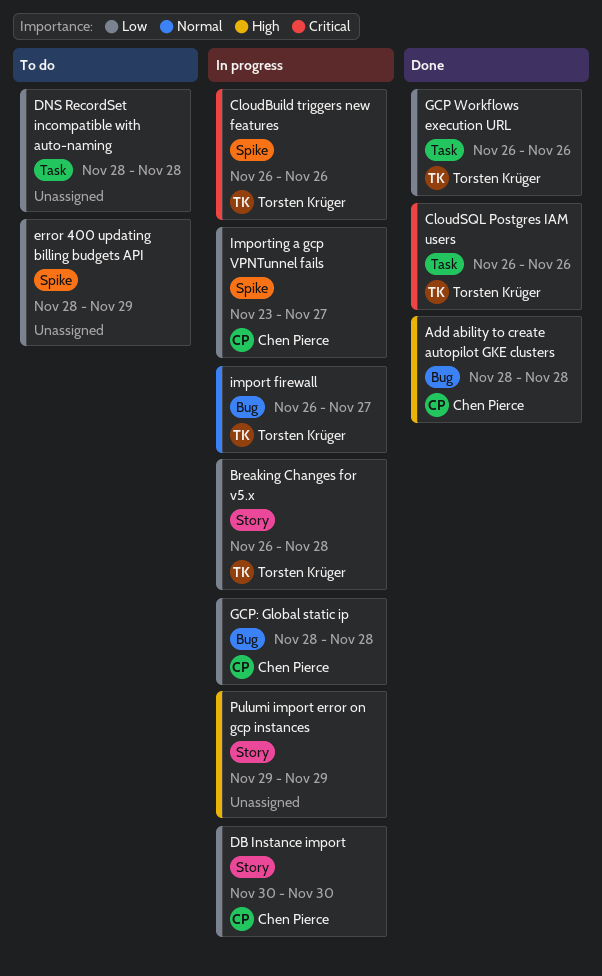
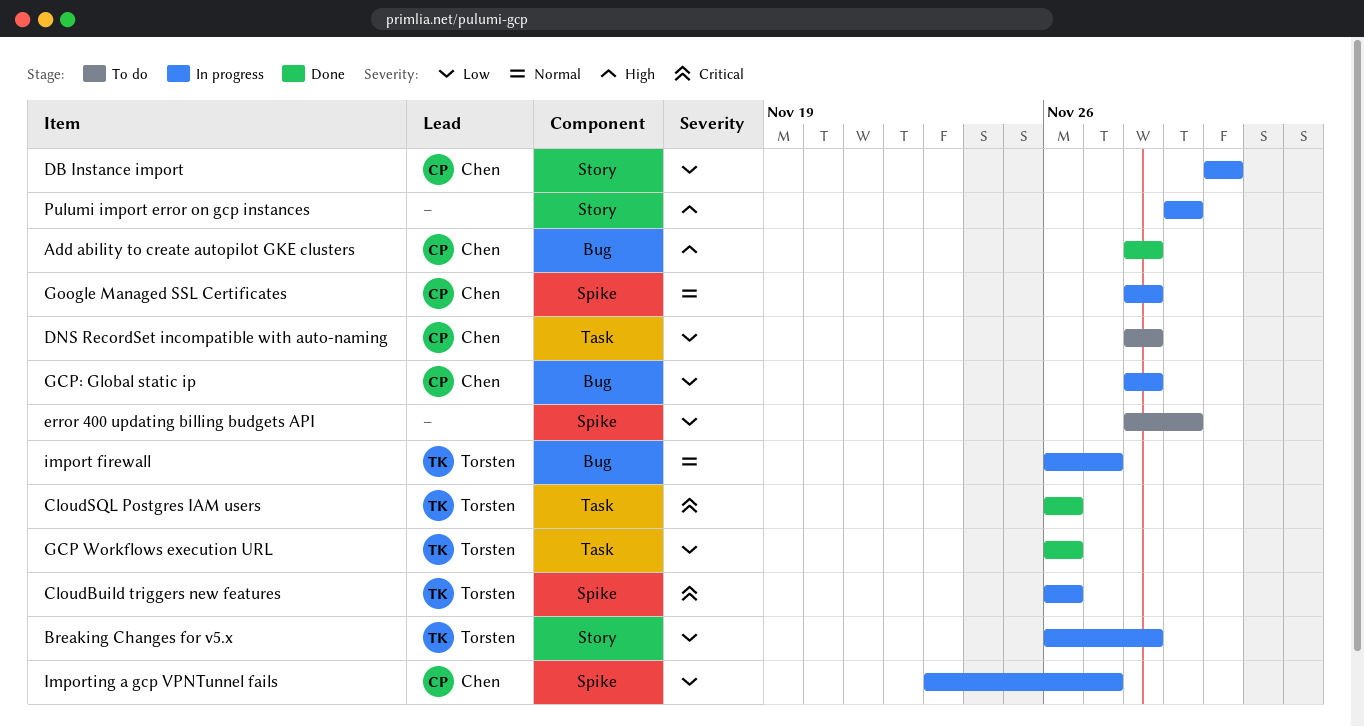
DNS RecordSet incompatible with auto-naming, owner: none -> Chen Pierce
Google Managed SSL Certificates: none -> present

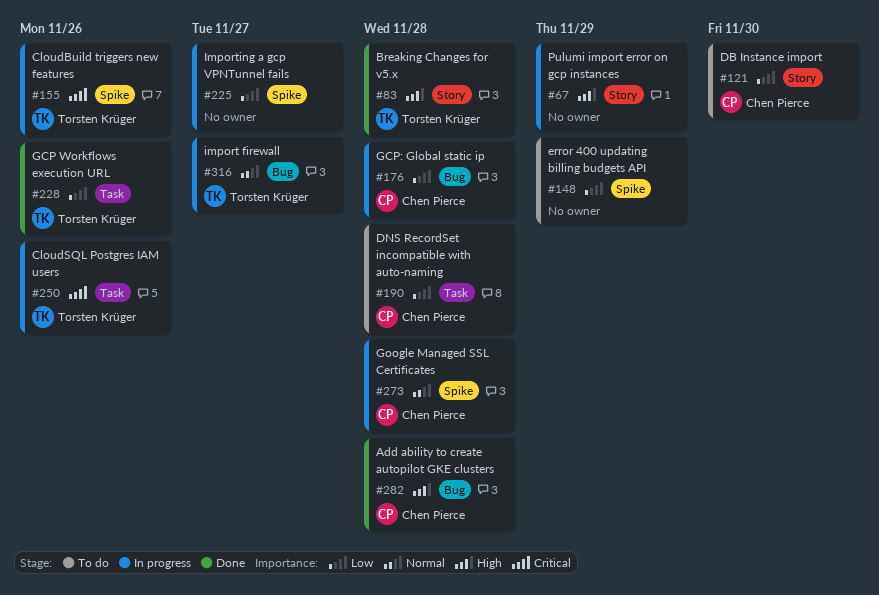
Breaking Changes for v5.x, status: In progress -> Done
Breaking Changes for v5.x, priority: Low -> High
CloudSQL Postgres IAM users, status: Done -> In progress
DB Instance import, status: In progress -> To do
Importing a gcp VPNTunnel fails, owner: Chen Pierce -> none

